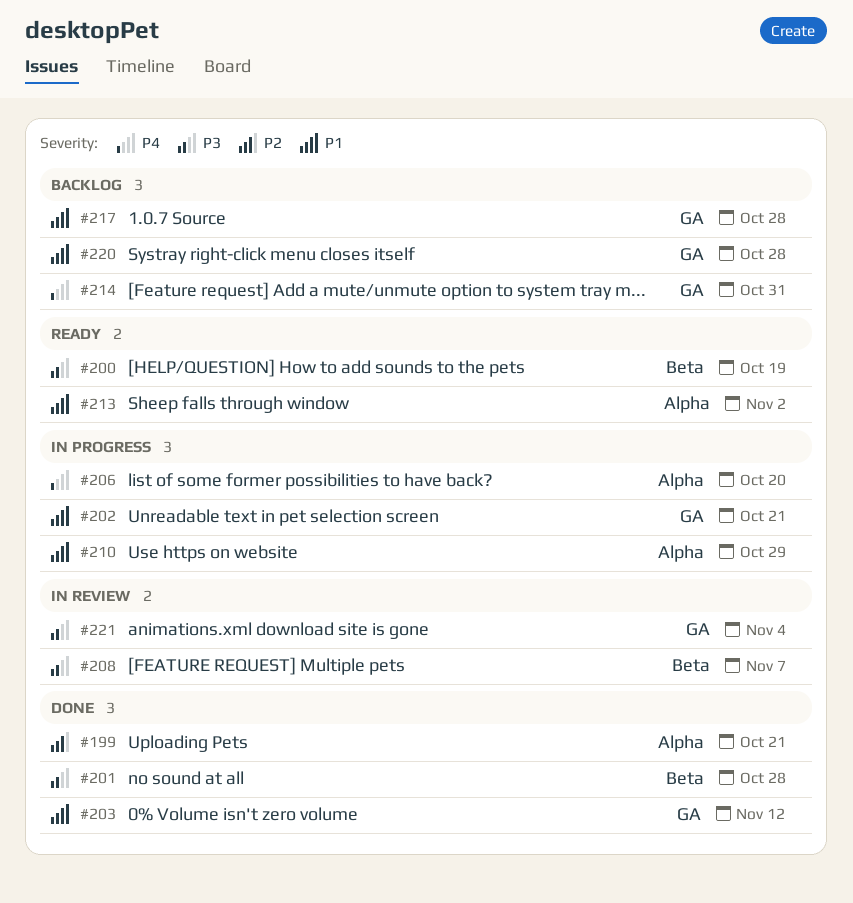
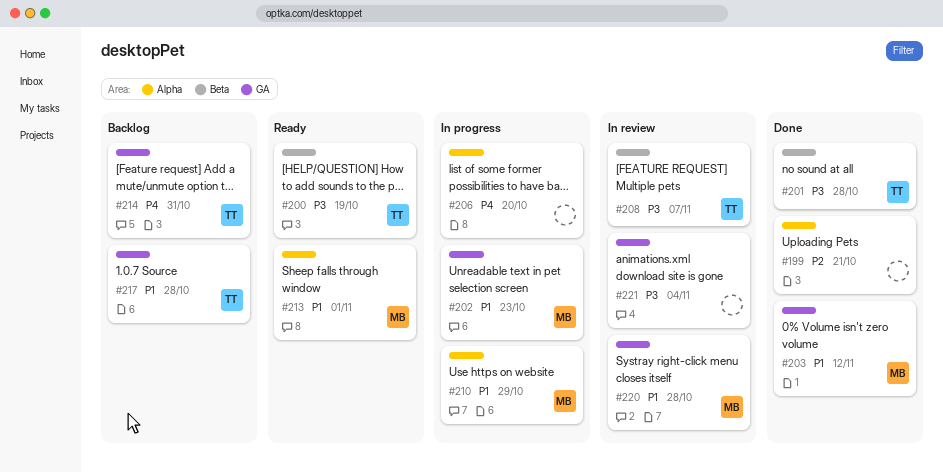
#202, due: Oct 21 -> Oct 23
#213, due: Nov 2 -> Nov 1
#220, status: Backlog -> In review

